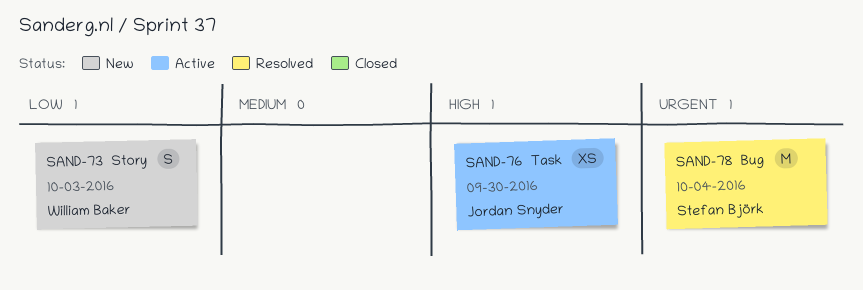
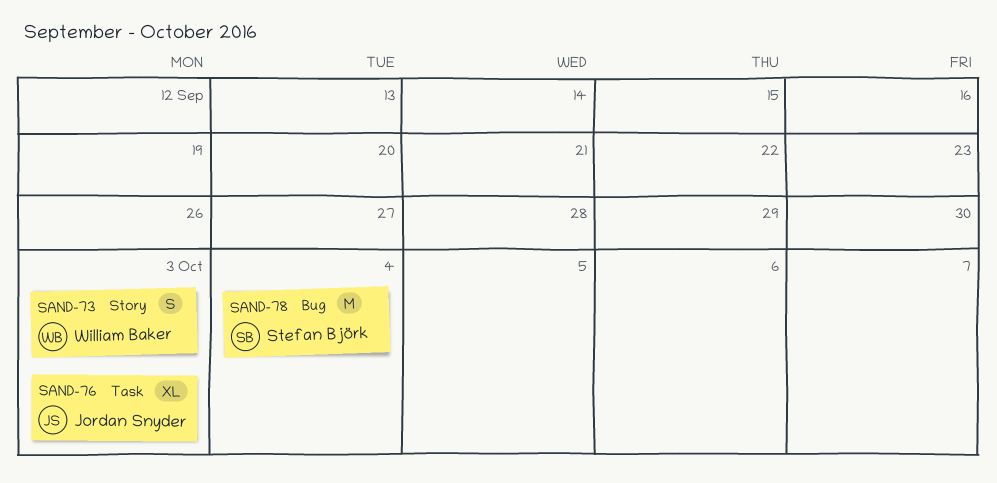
SAND-76, estimate: XS -> XL
SAND-76, due: Sep 30 -> Oct 3

